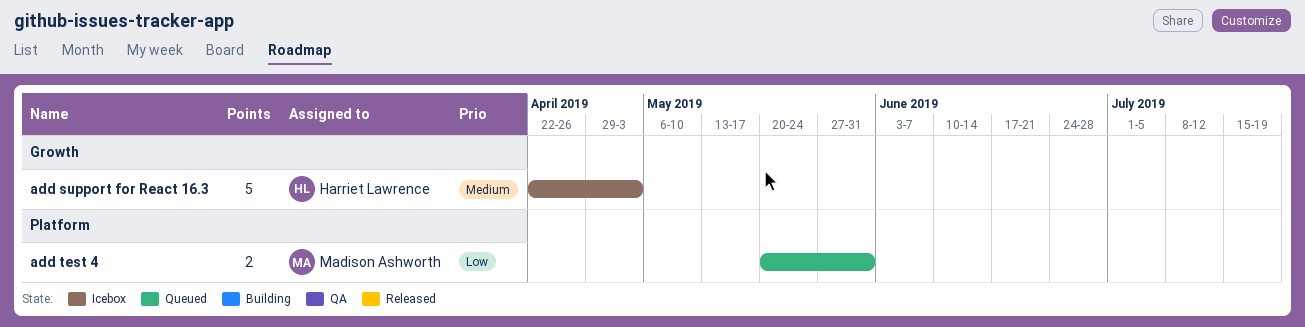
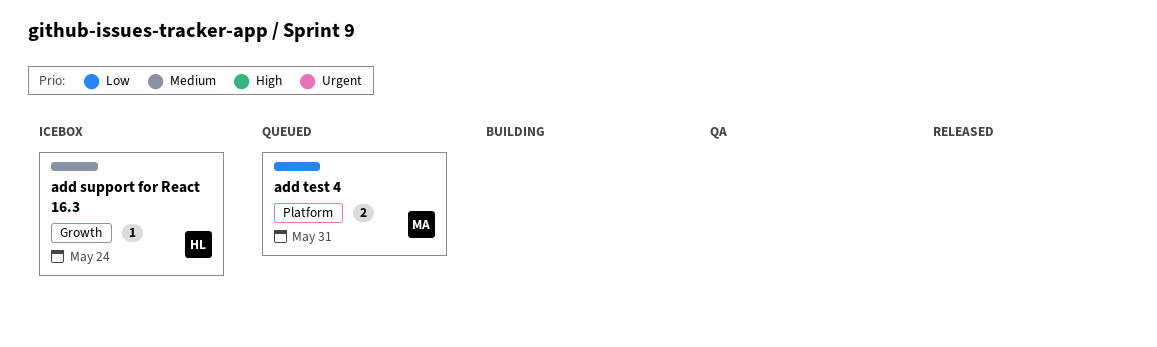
add support for React 16.3, estimate: 5 -> 1
add support for React 16.3, due: May 3 -> May 24

